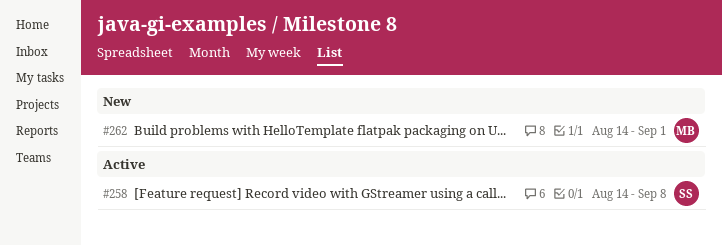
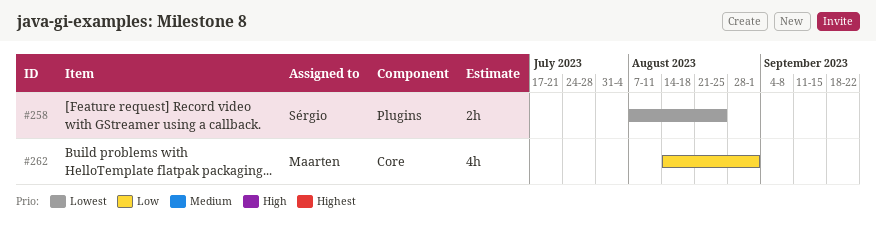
#258, start: Aug 14 -> Aug 7
#258, due: Sep 8 -> Aug 25

